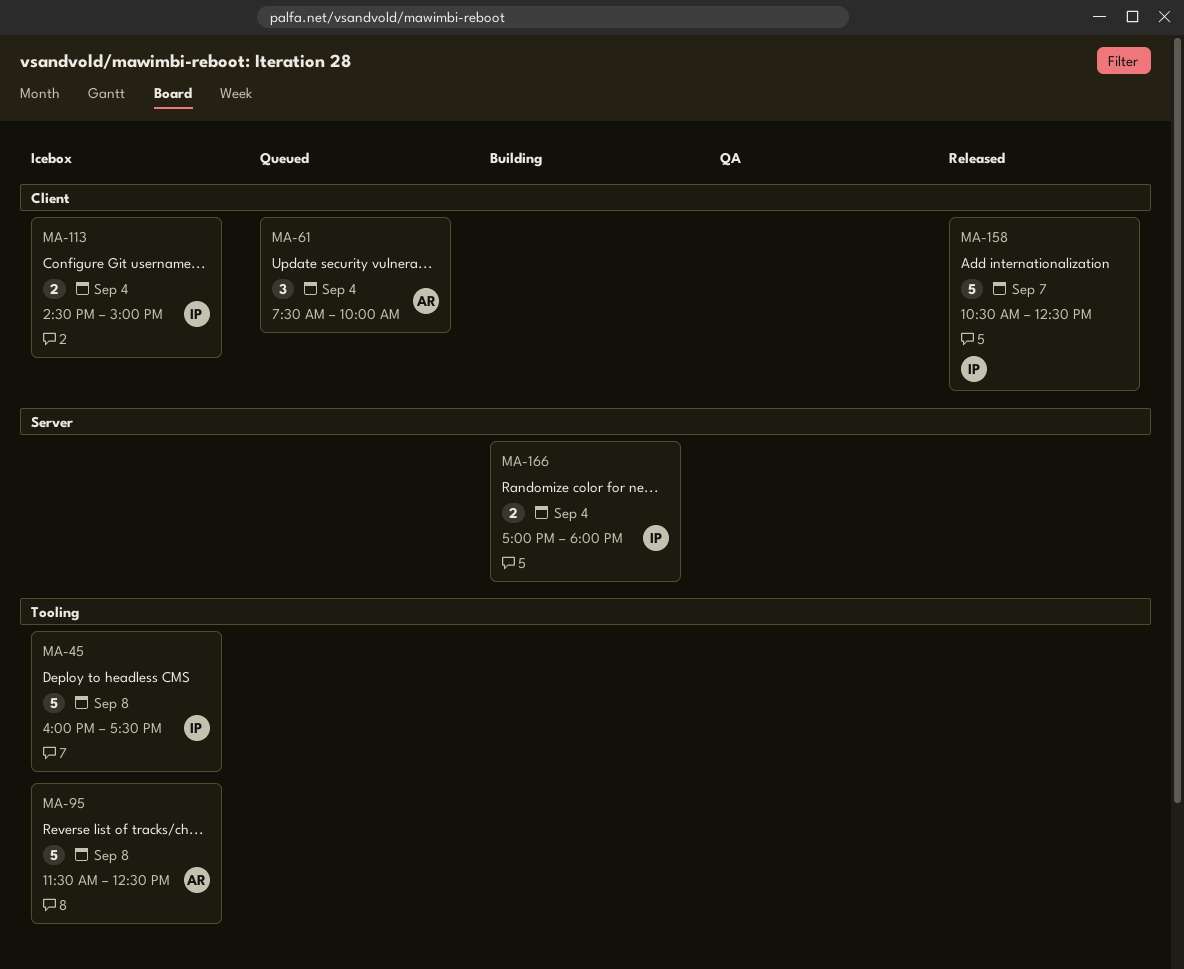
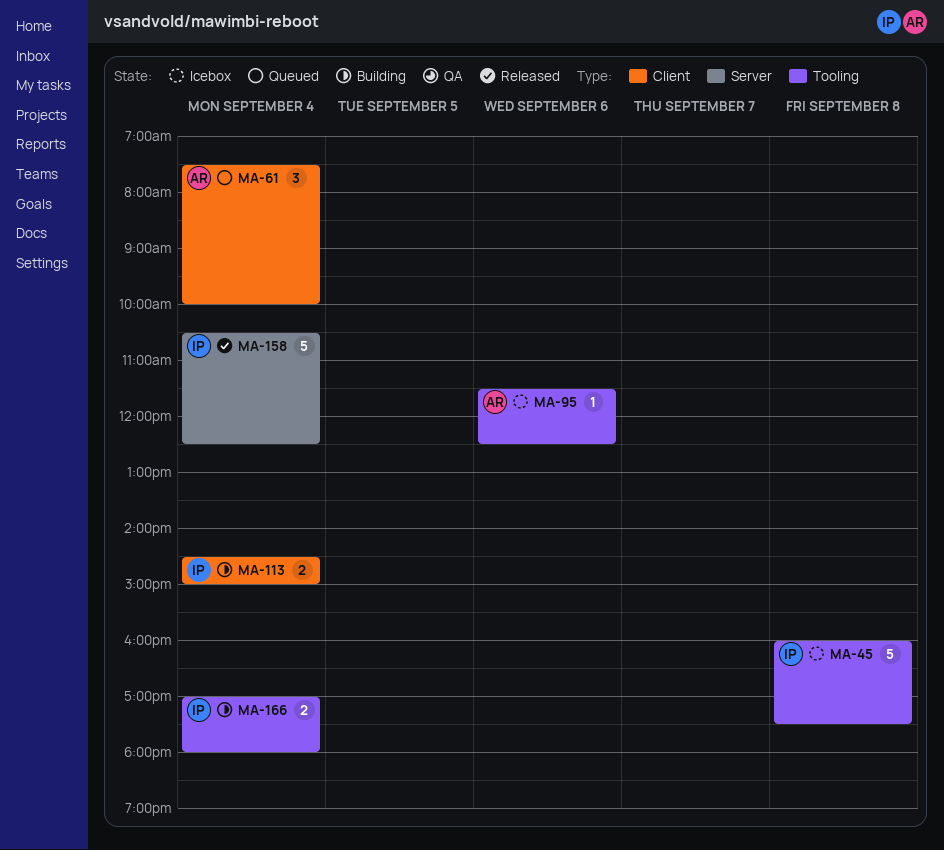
MA-95, estimate: 5 -> 1
MA-95, day: Sep 8 -> Sep 6
MA-113, status: Icebox -> Building
MA-158, label: Client -> Server
MA-158, day: Sep 7 -> Sep 4
MA-166, label: Server -> Tooling

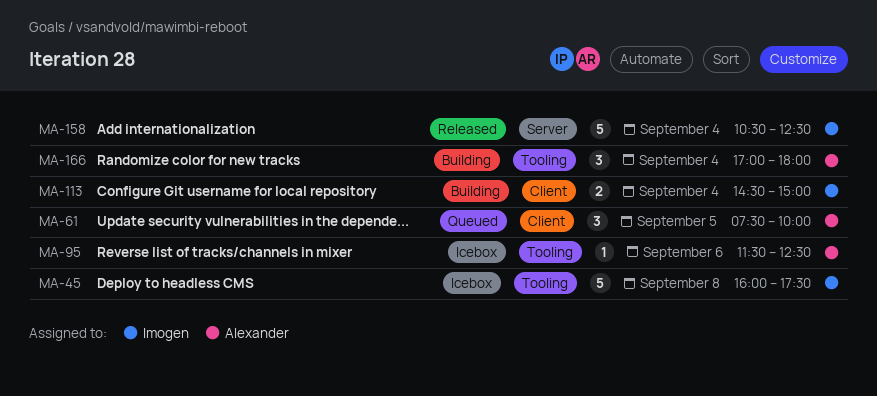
MA-61, day: Sep 4 -> Sep 5
MA-166, owner: Imogen -> Alexander
MA-166, estimate: 2 -> 3

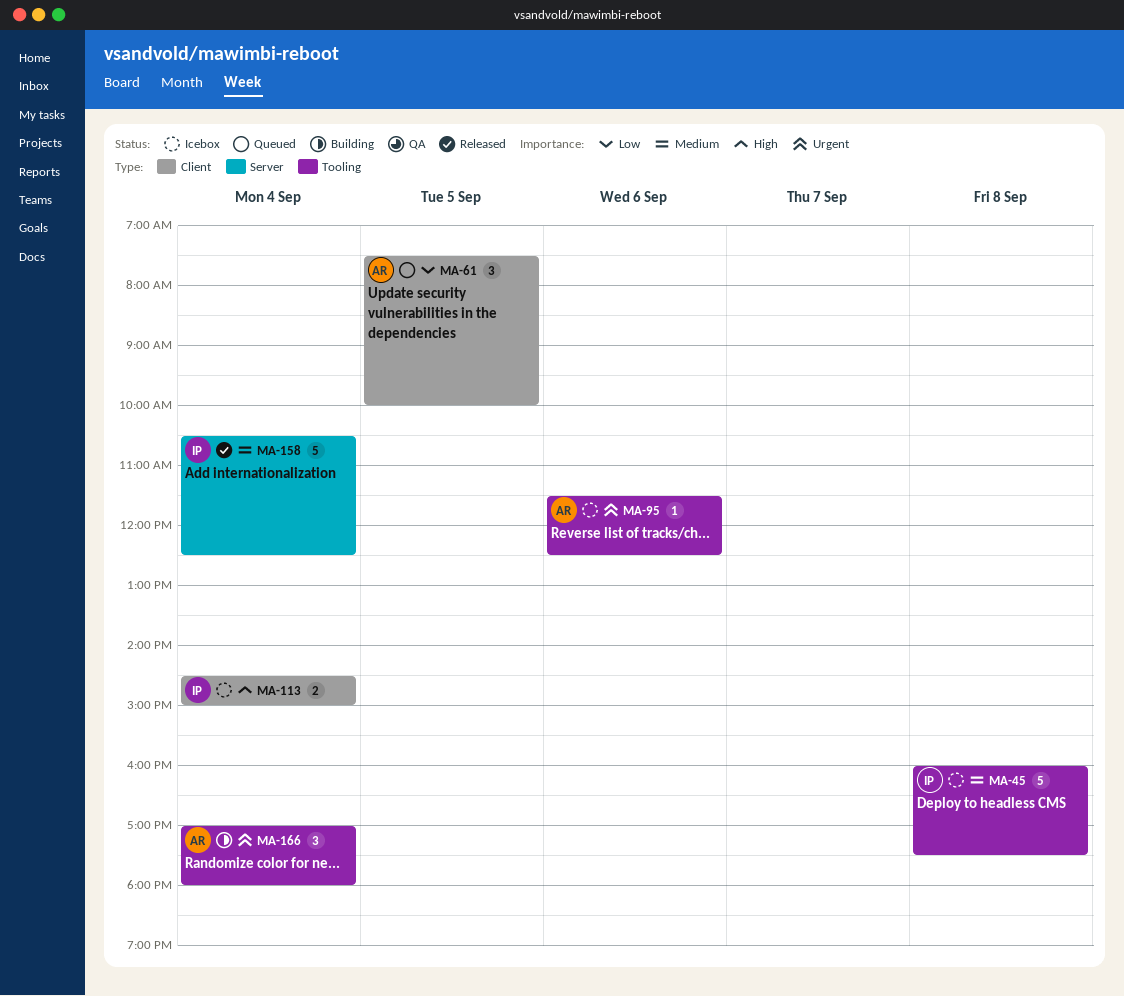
MA-113, status: Building -> Icebox

